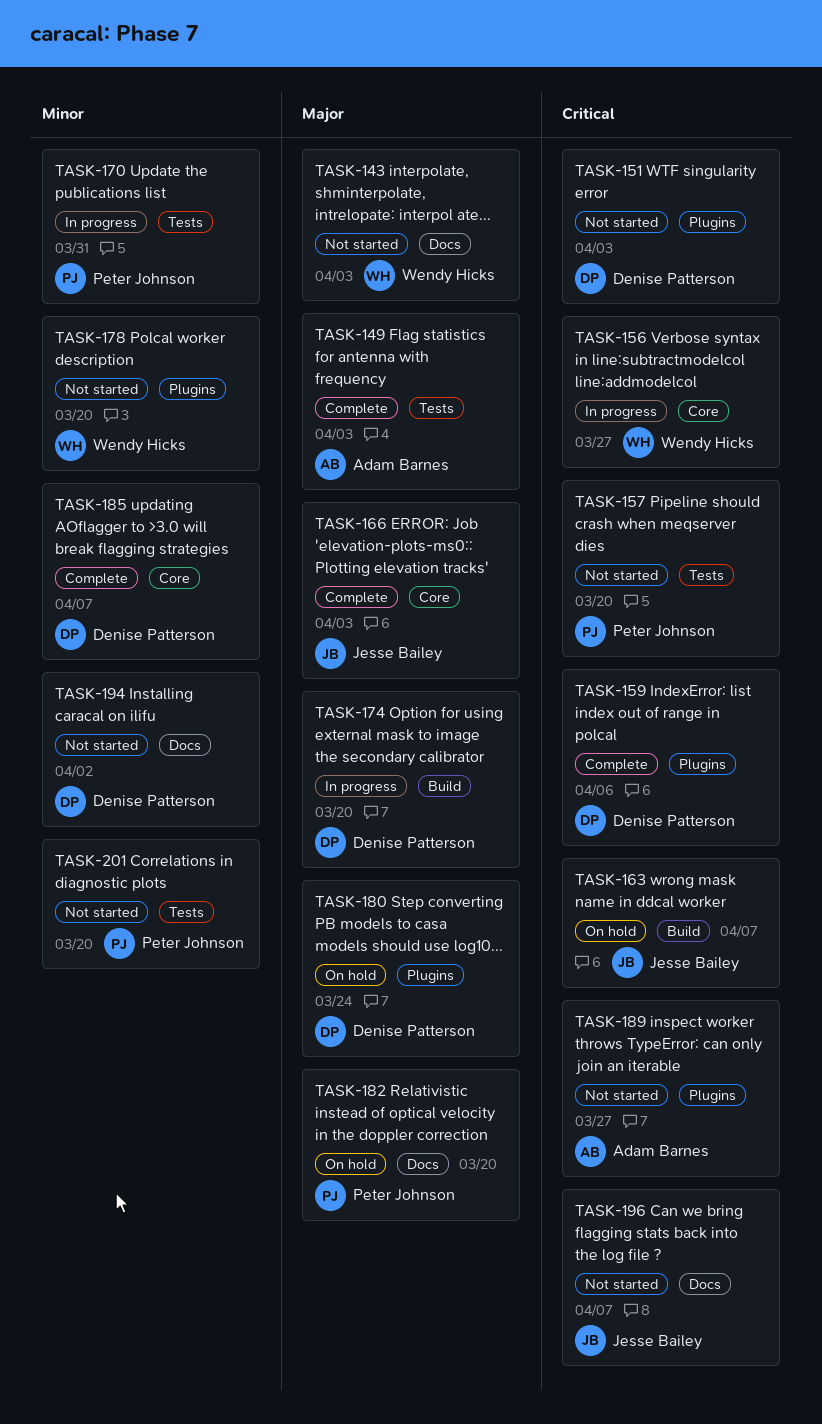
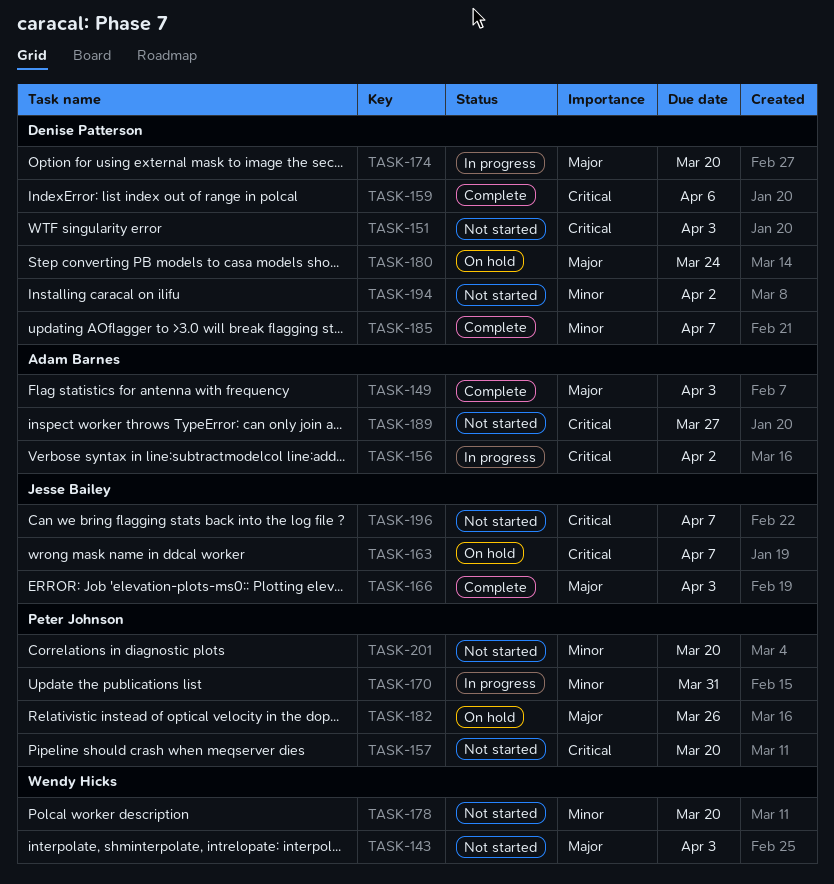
TASK-156, owner: Wendy Hicks -> Adam Barnes
TASK-156, due: Mar 27 -> Apr 2
TASK-182, due: Mar 20 -> Mar 26

